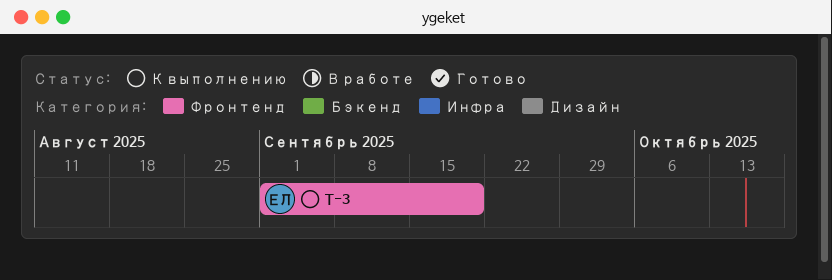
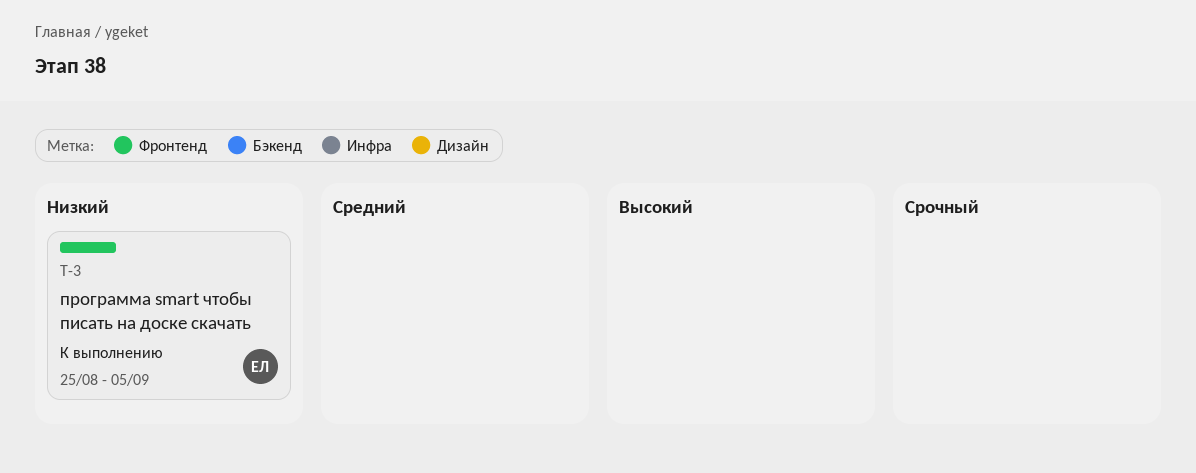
T-3, start: Sep 1 -> Aug 25
T-3, due: Sep 19 -> Sep 5

